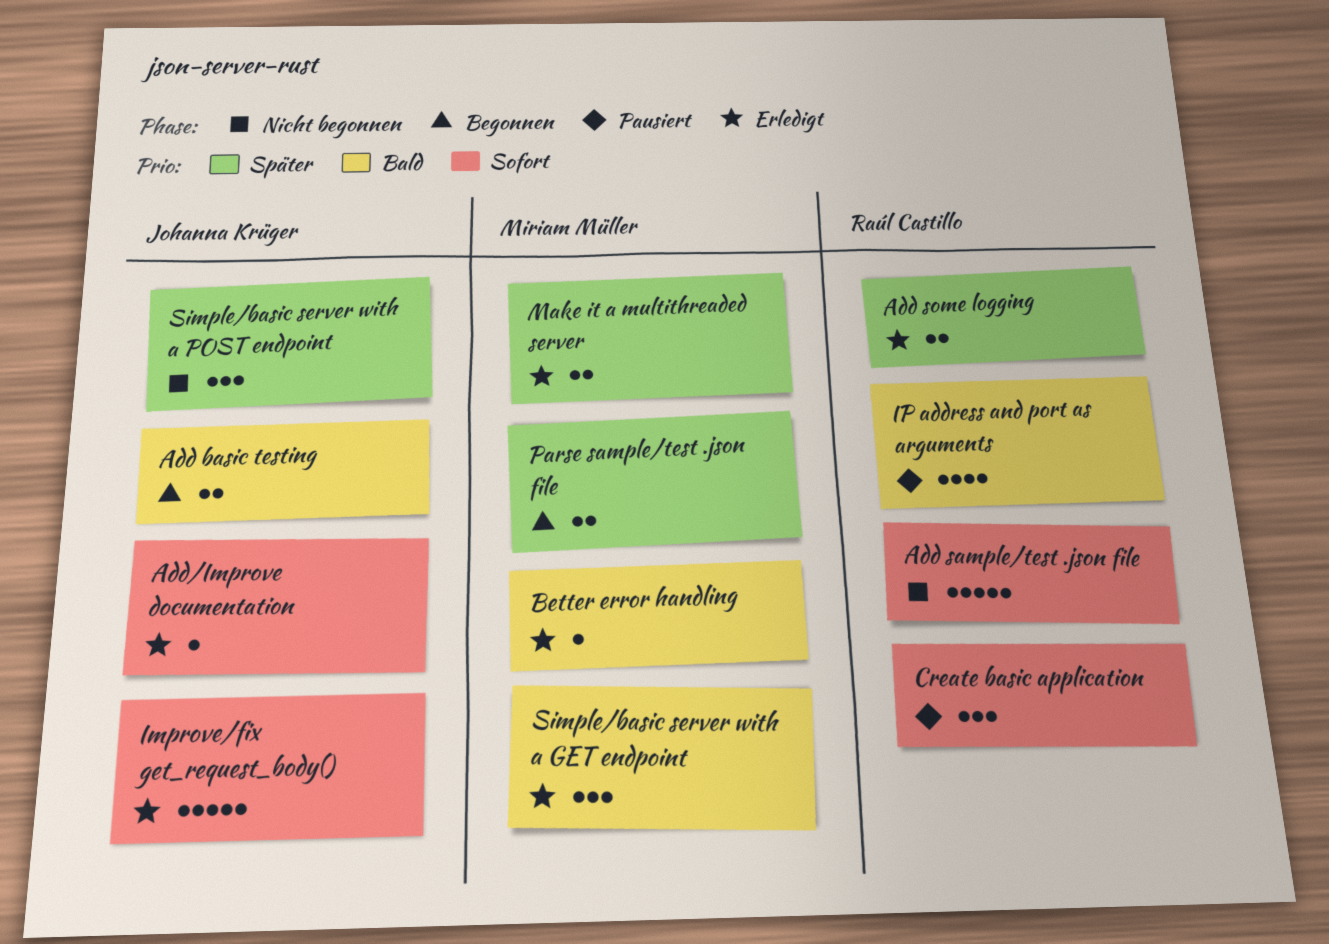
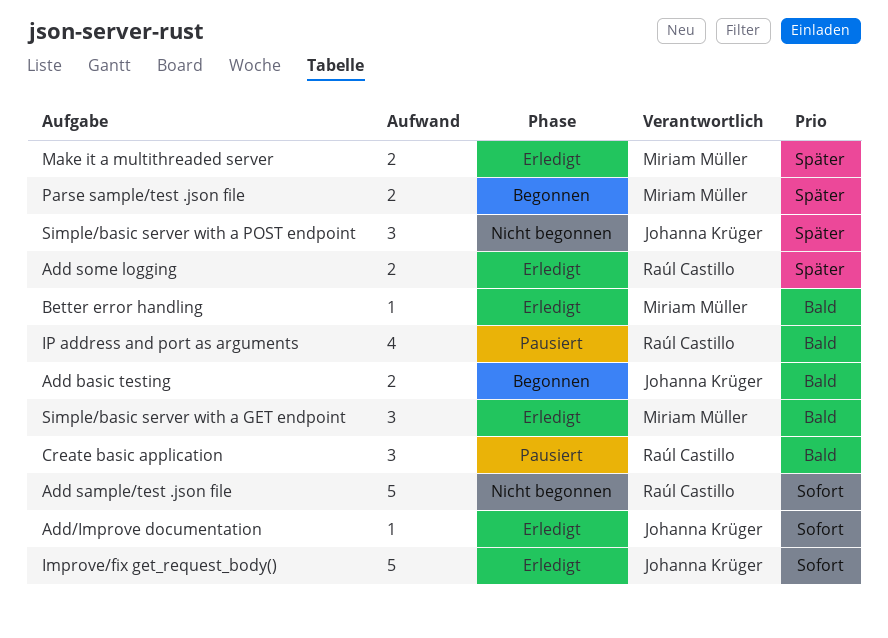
Create basic application, priority: Sofort -> Bald

